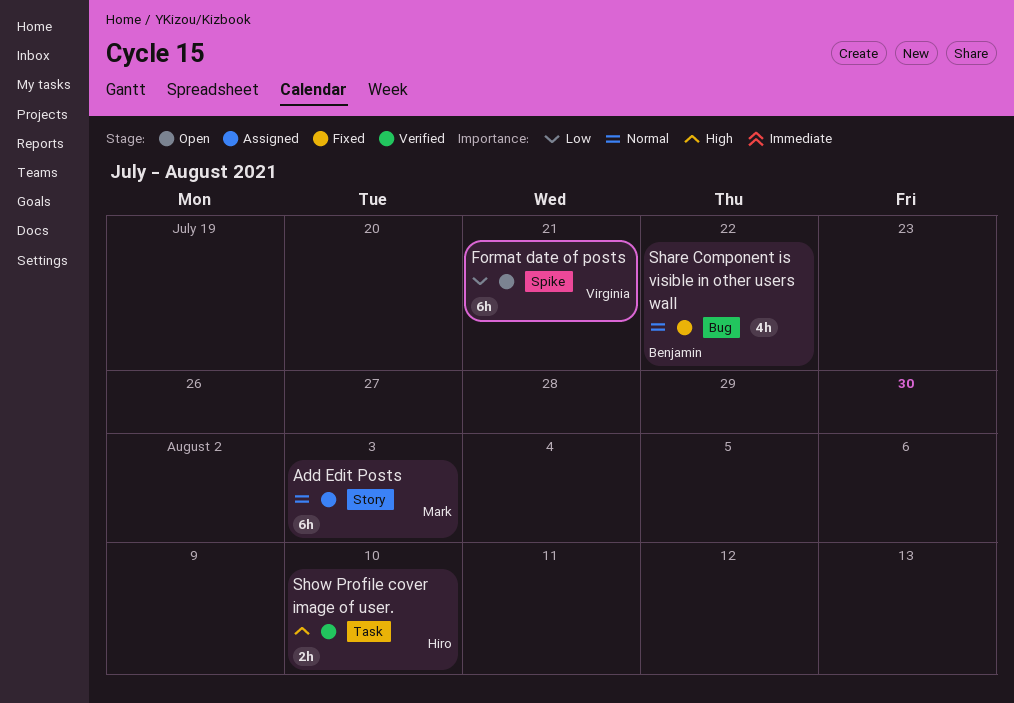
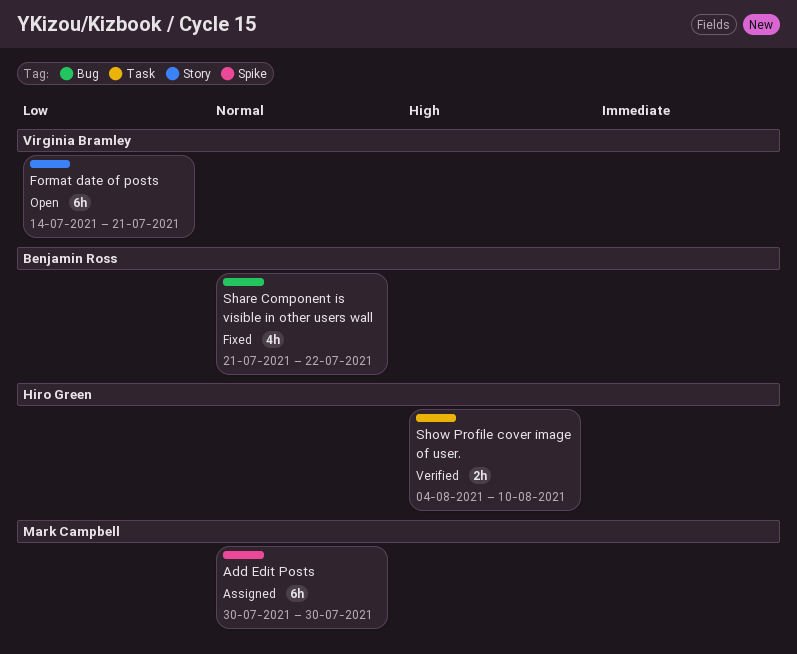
Add Edit Posts, label: Story -> Spike
Add Edit Posts, due: Aug 3 -> Jul 30
Format date of posts, label: Spike -> Story

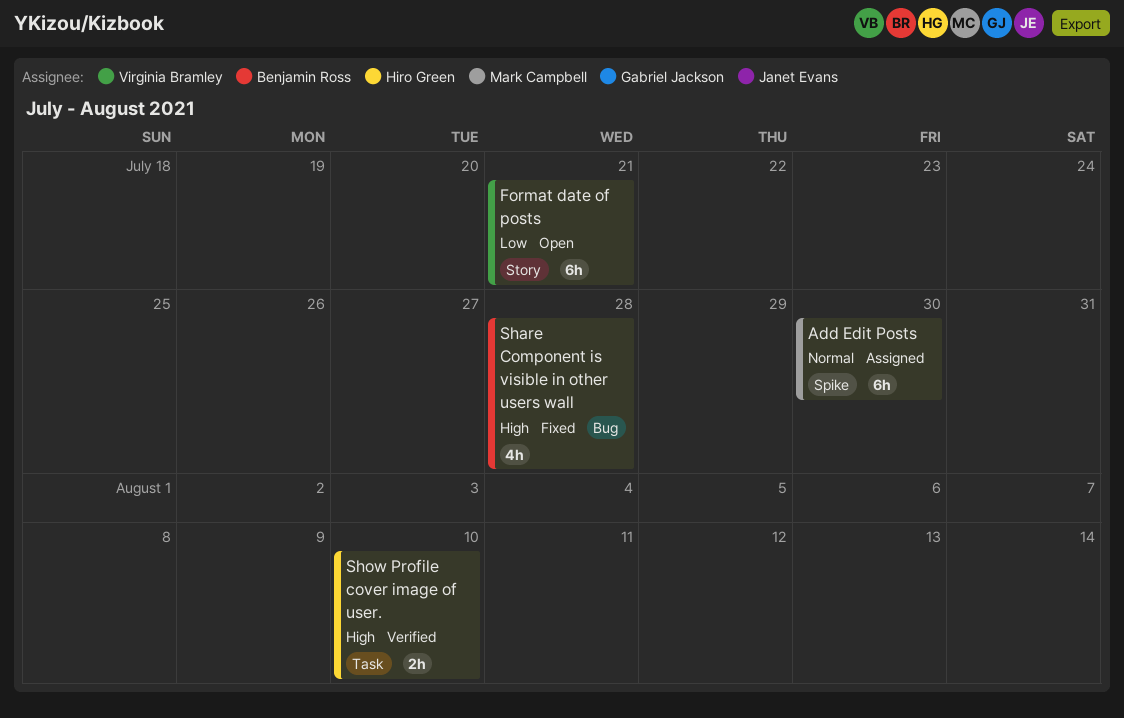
Share Component is visible in other users wall, priority: Normal -> High
Share Component is visible in other users wall, due: Jul 22 -> Jul 28

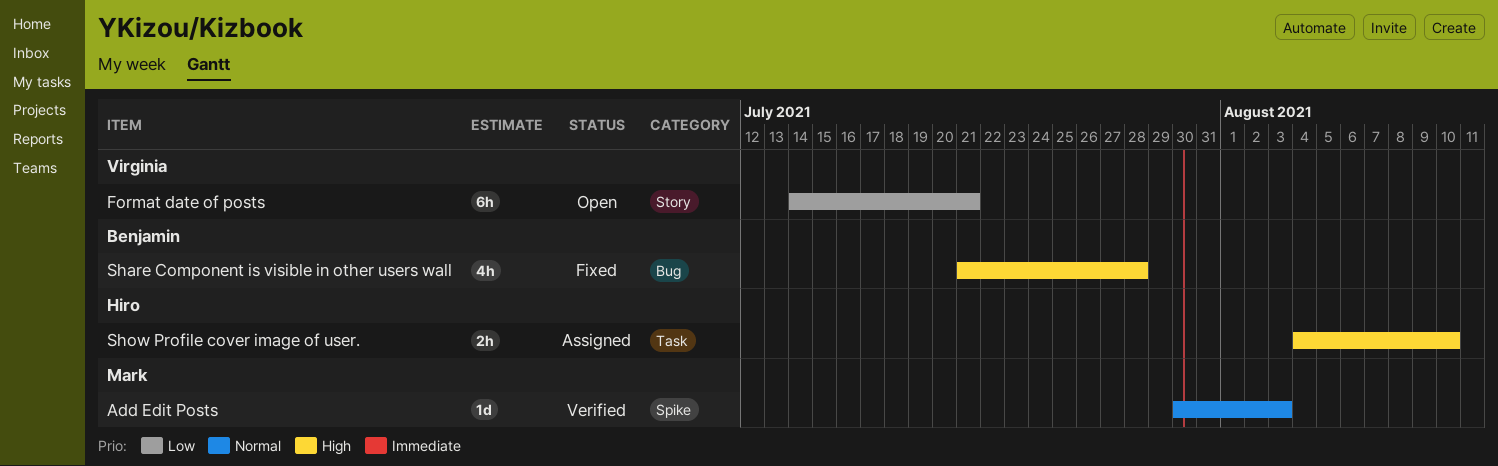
Add Edit Posts, status: Assigned -> Verified
Add Edit Posts, estimate: 6h -> 1d
Add Edit Posts, due: Jul 30 -> Aug 3
Show Profile cover image of user., status: Verified -> Assigned

